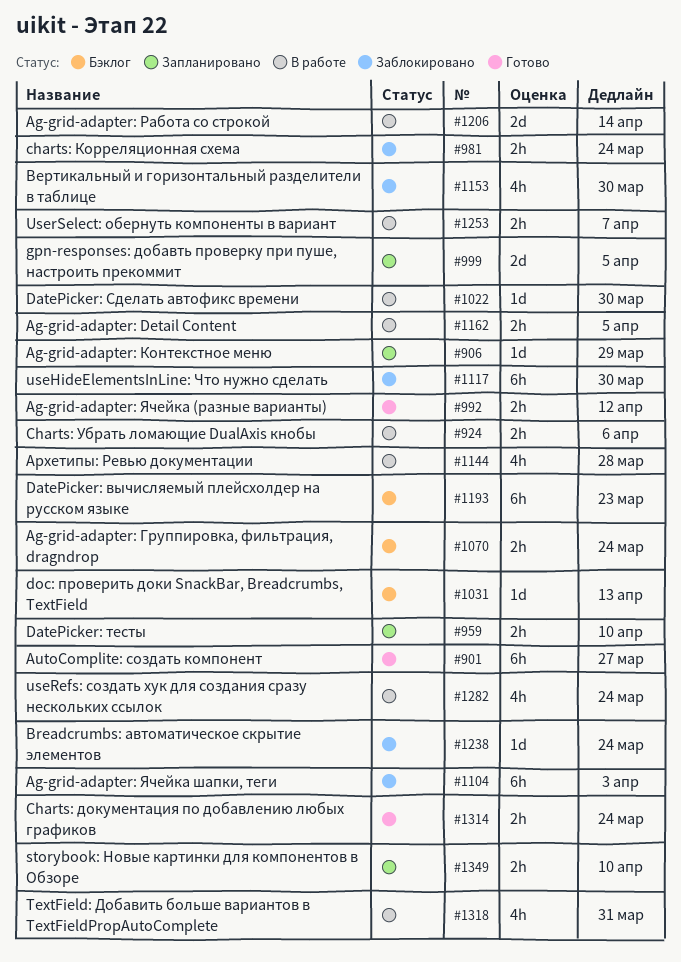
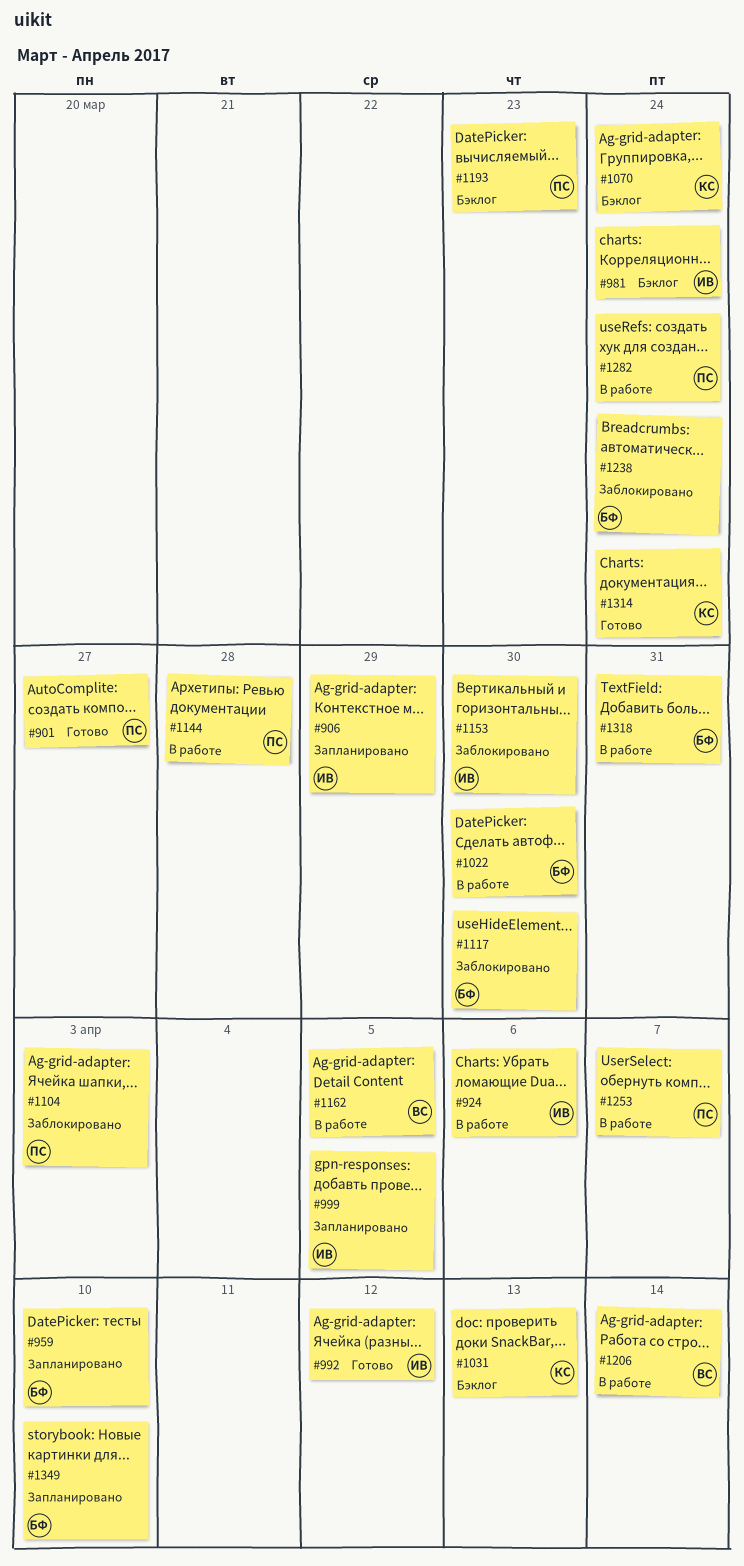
#981, status: Заблокировано -> Бэклог

